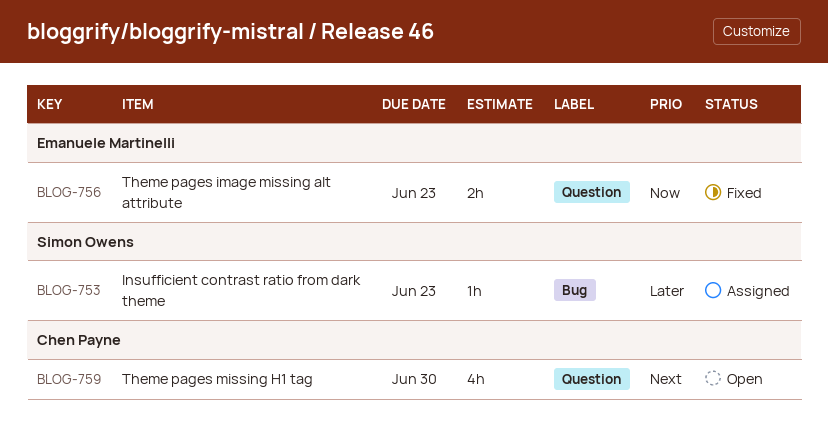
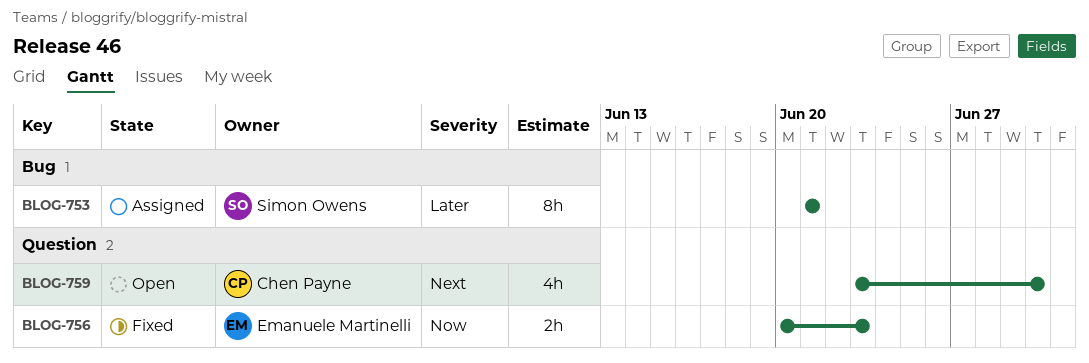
BLOG-753, estimate: 1h -> 8h
BLOG-753, due: Jun 23 -> Jun 21

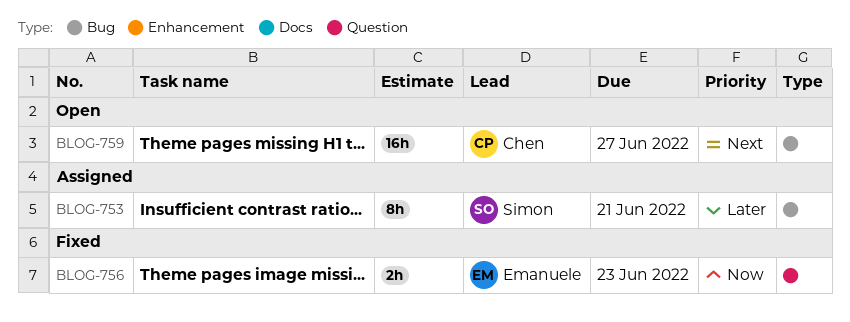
BLOG-759, label: Question -> Bug
BLOG-759, estimate: 4h -> 16h
BLOG-759, due: Jun 30 -> Jun 27

